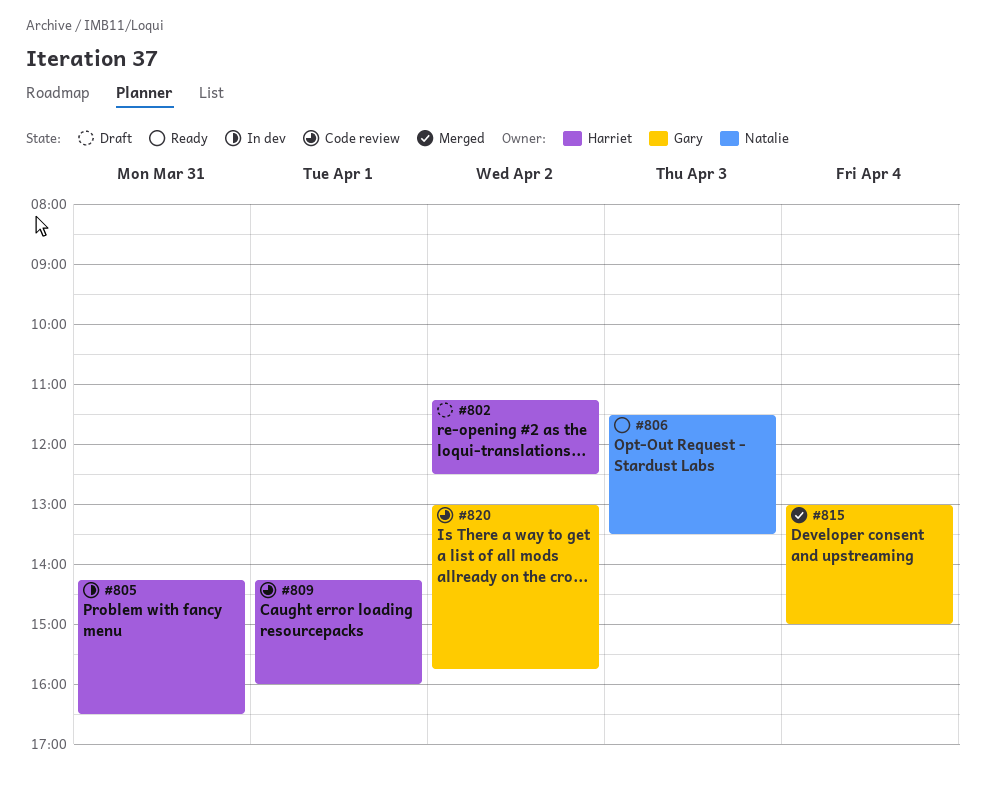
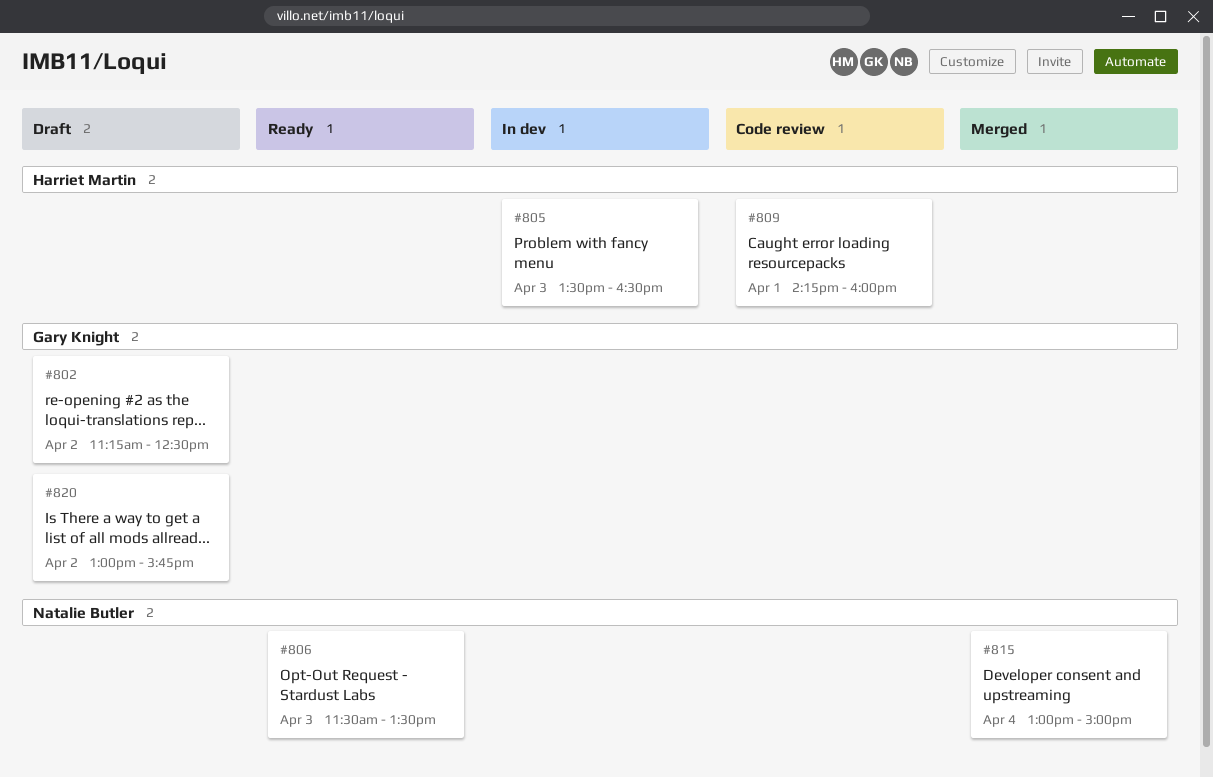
#802, owner: Harriet Martin -> Gary Knight
#805, day: Mar 31 -> Apr 3
#805, begins: 14:15 -> 13:30
#815, owner: Gary Knight -> Natalie Butler
#820, status: Code review -> Draft

